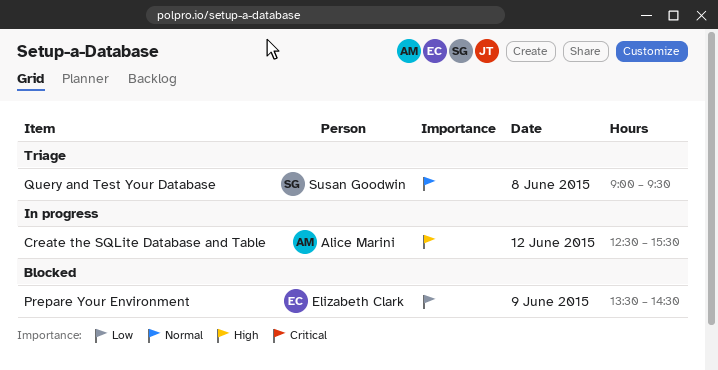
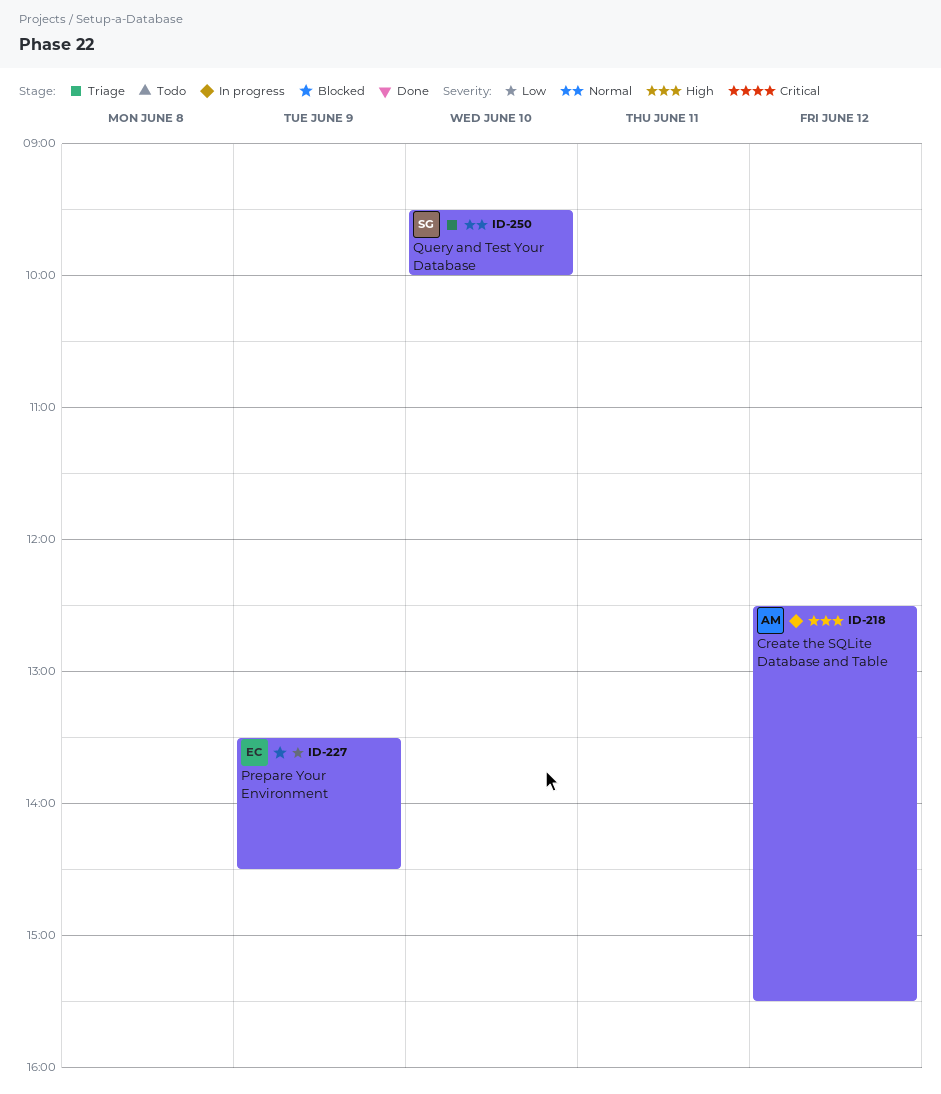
Query and Test Your Database, day: Jun 8 -> Jun 10
Query and Test Your Database, begins: 09:00 -> 09:30
Query and Test Your Database, ends: 09:30 -> 10:00

